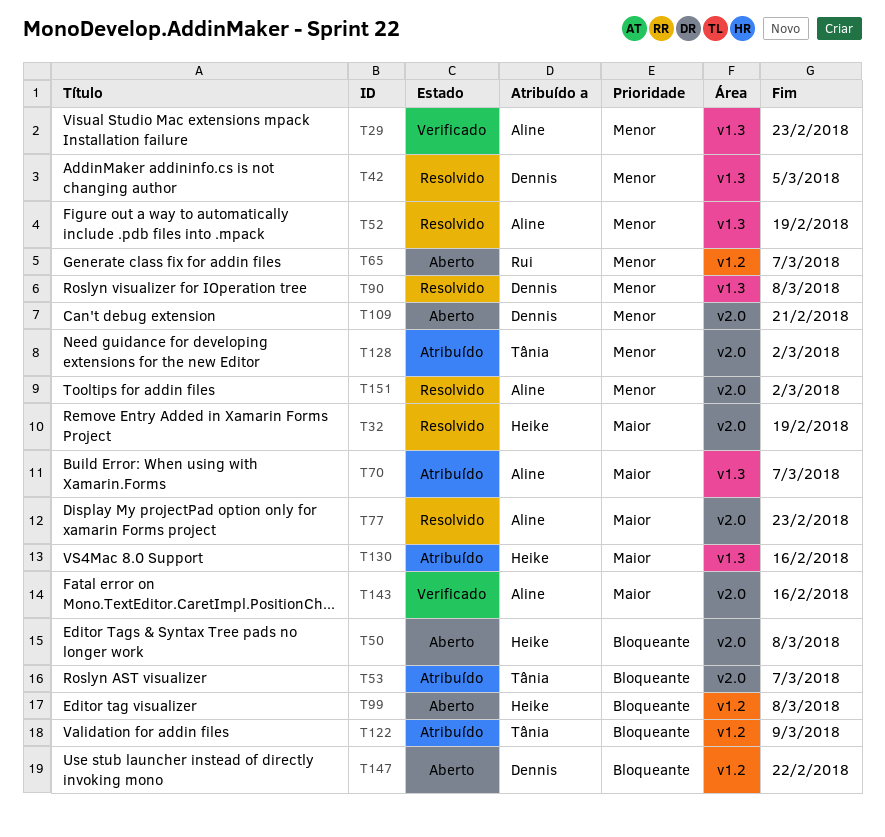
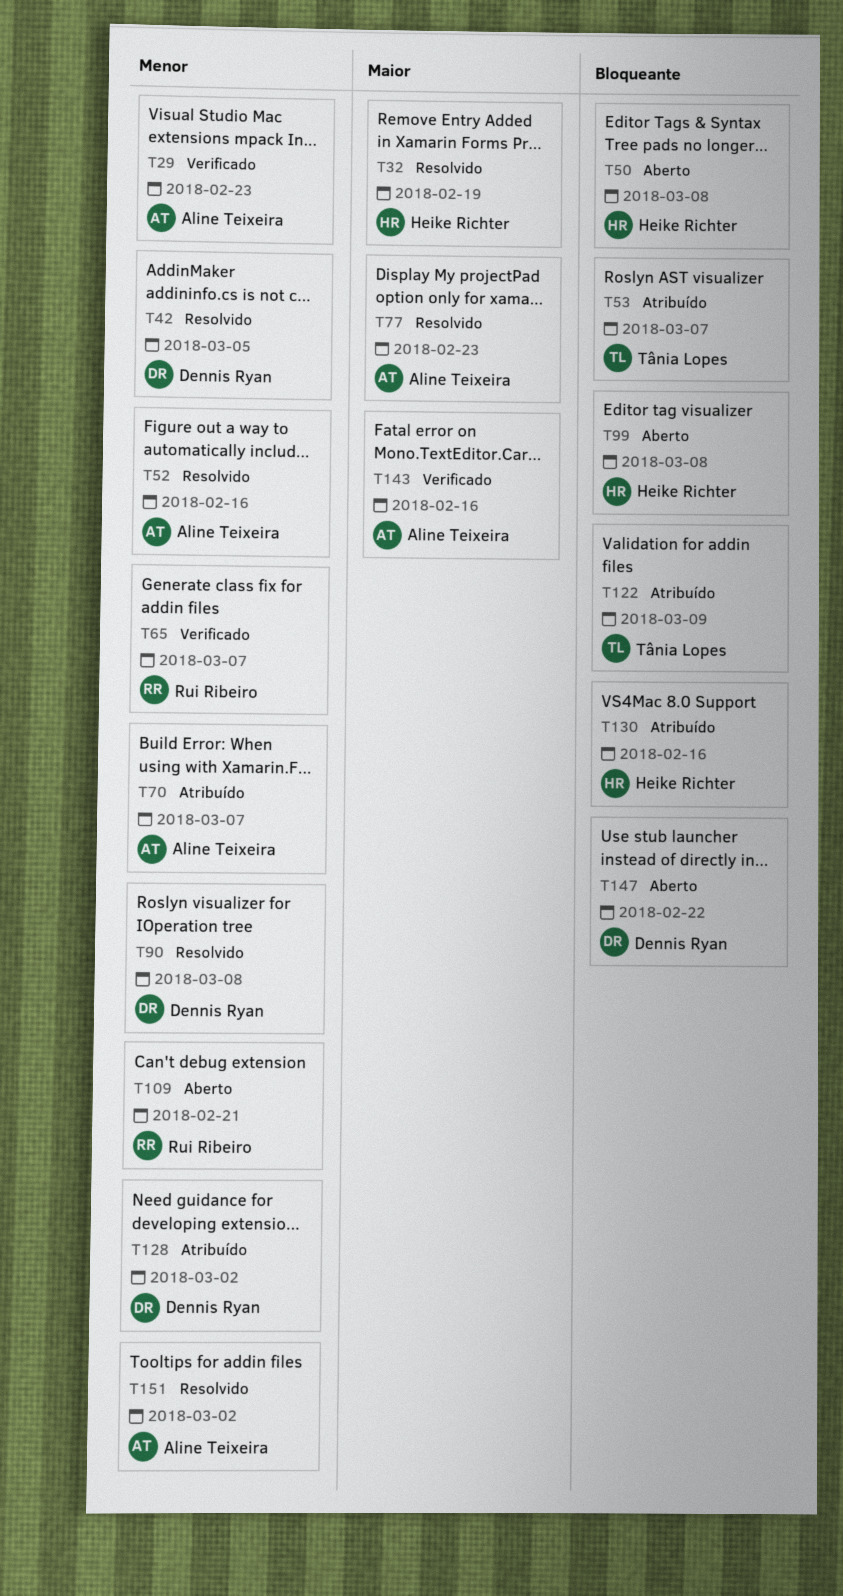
T52, due: Feb 19 -> Feb 16
T65, status: Aberto -> Verificado
T70, priority: Maior -> Menor
T109, owner: Dennis Ryan -> Rui Ribeiro
T128, owner: Tânia Lopes -> Dennis Ryan
T130, priority: Maior -> Bloqueante

